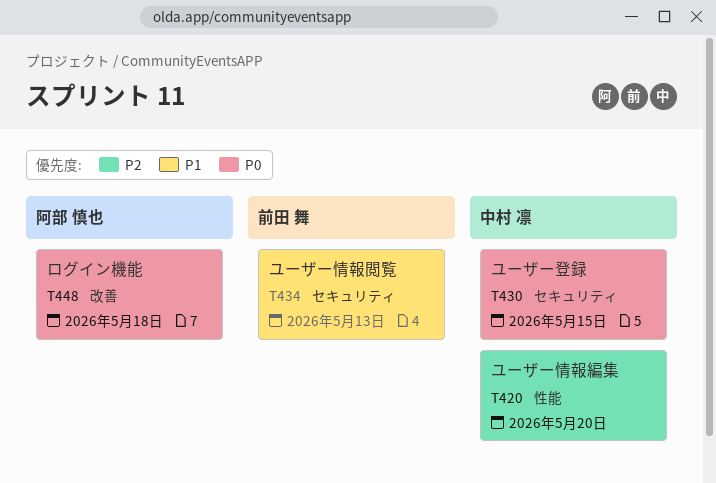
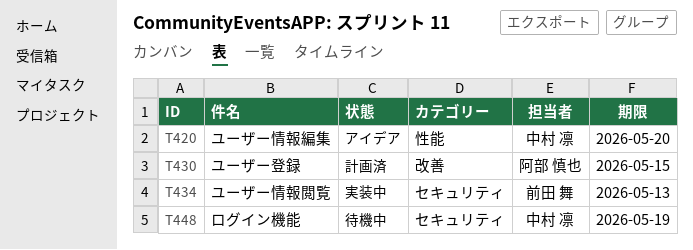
T430, owner: 中村 凛 -> 阿部 慎也
T430, label: セキュリティ -> 改善
T448, owner: 阿部 慎也 -> 中村 凛
T448, label: 改善 -> セキュリティ
T448, due: May 18 -> May 19

